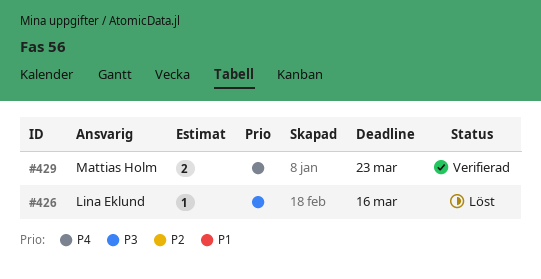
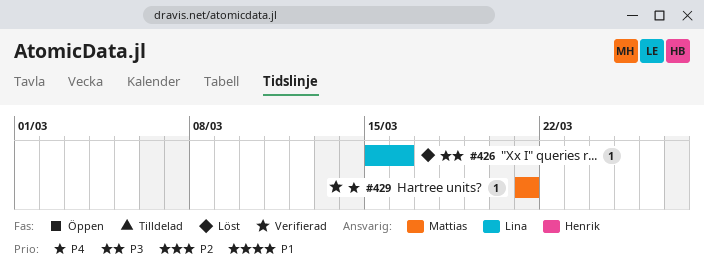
#429, estimate: 2 -> 1
#429, due: Mar 23 -> Mar 21

